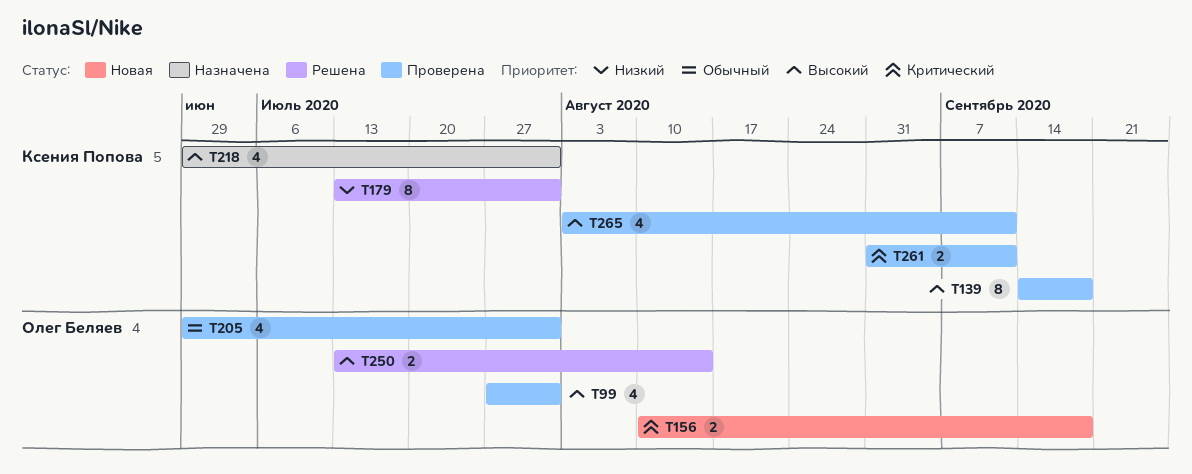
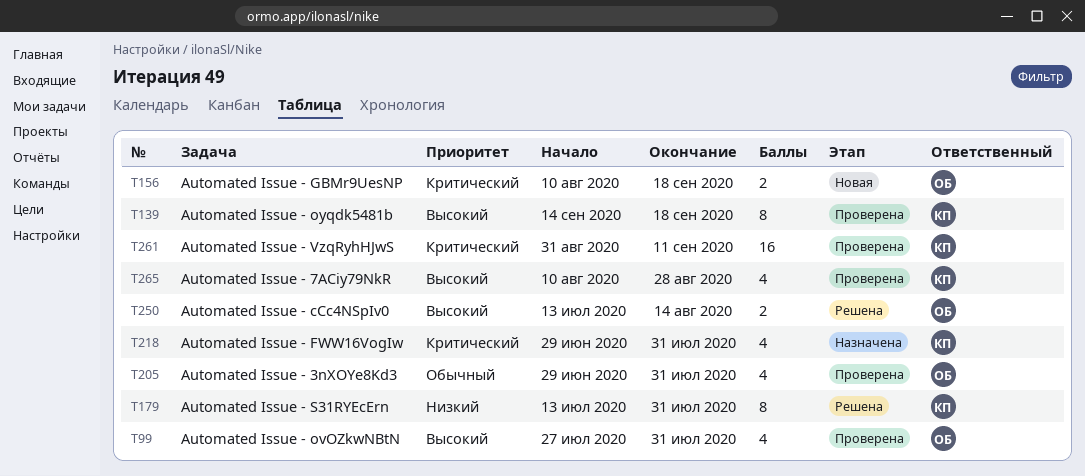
T218, priority: Высокий -> Критический
T261, estimate: 2 -> 16
T265, start: Aug 3 -> Aug 10
T265, due: Sep 11 -> Aug 28

